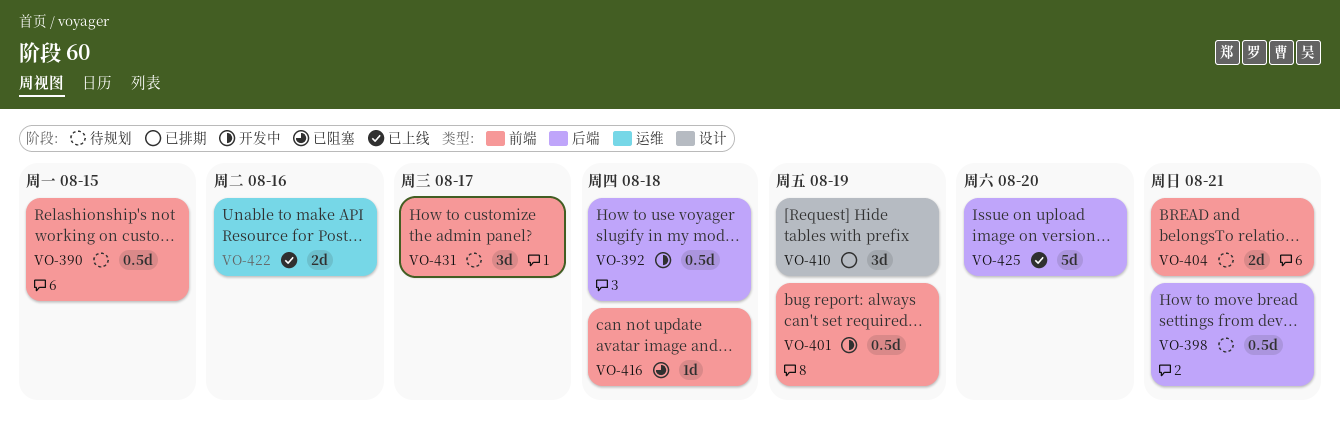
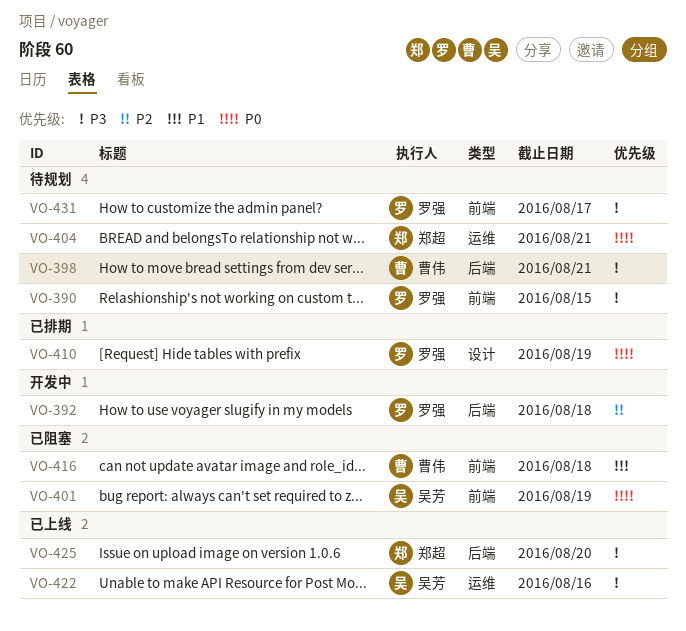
VO-401, status: 开发中 -> 已阻塞
VO-404, label: 前端 -> 运维

